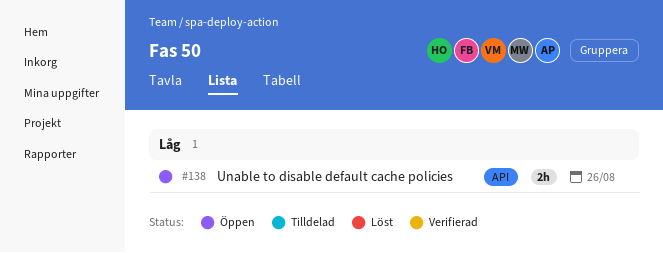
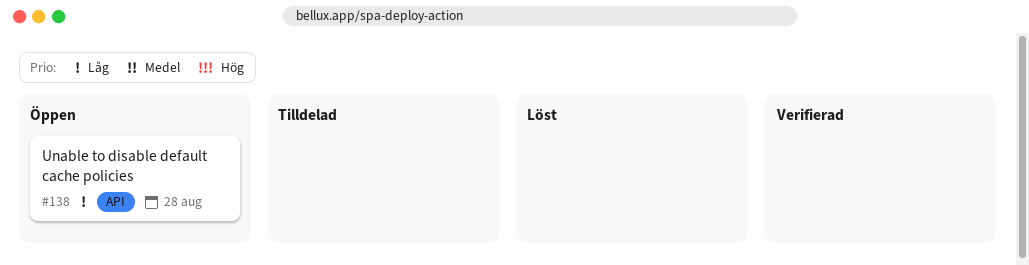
#138, due: Aug 26 -> Aug 28

